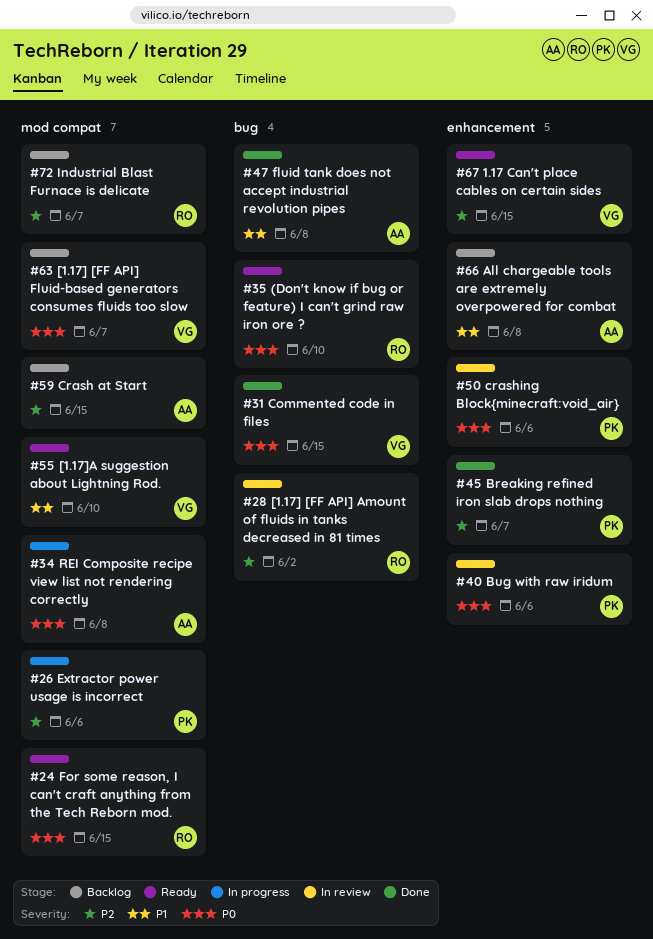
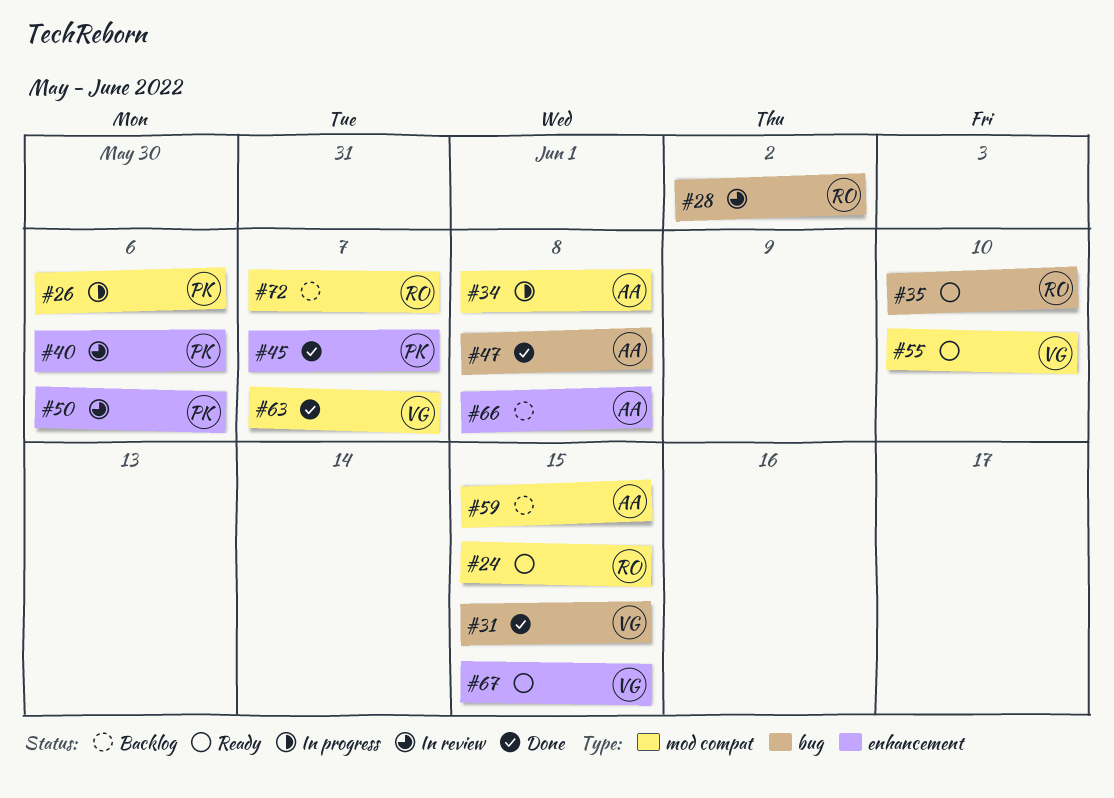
#63, status: Backlog -> Done

